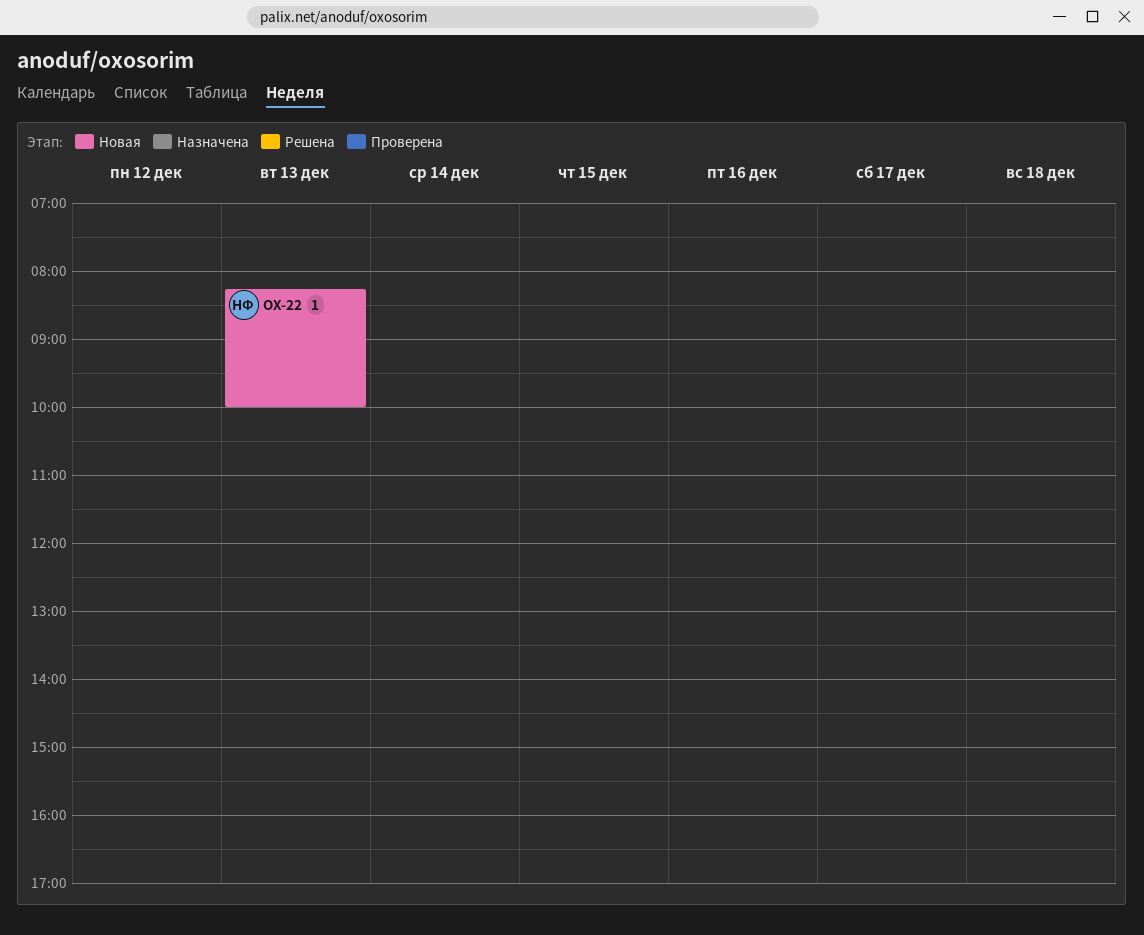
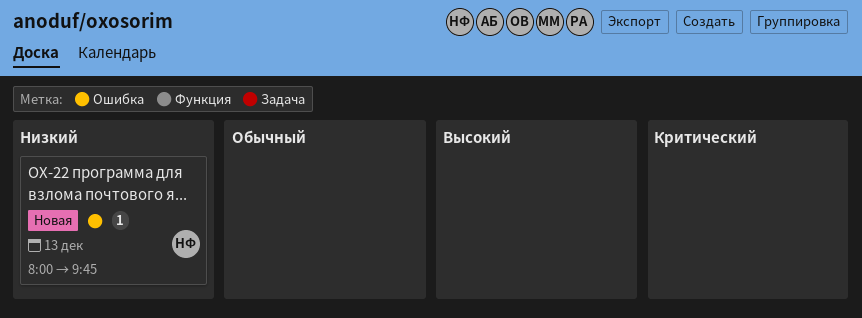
OX-22, begins: 08:15 -> 08:00
OX-22, ends: 10:00 -> 09:45

